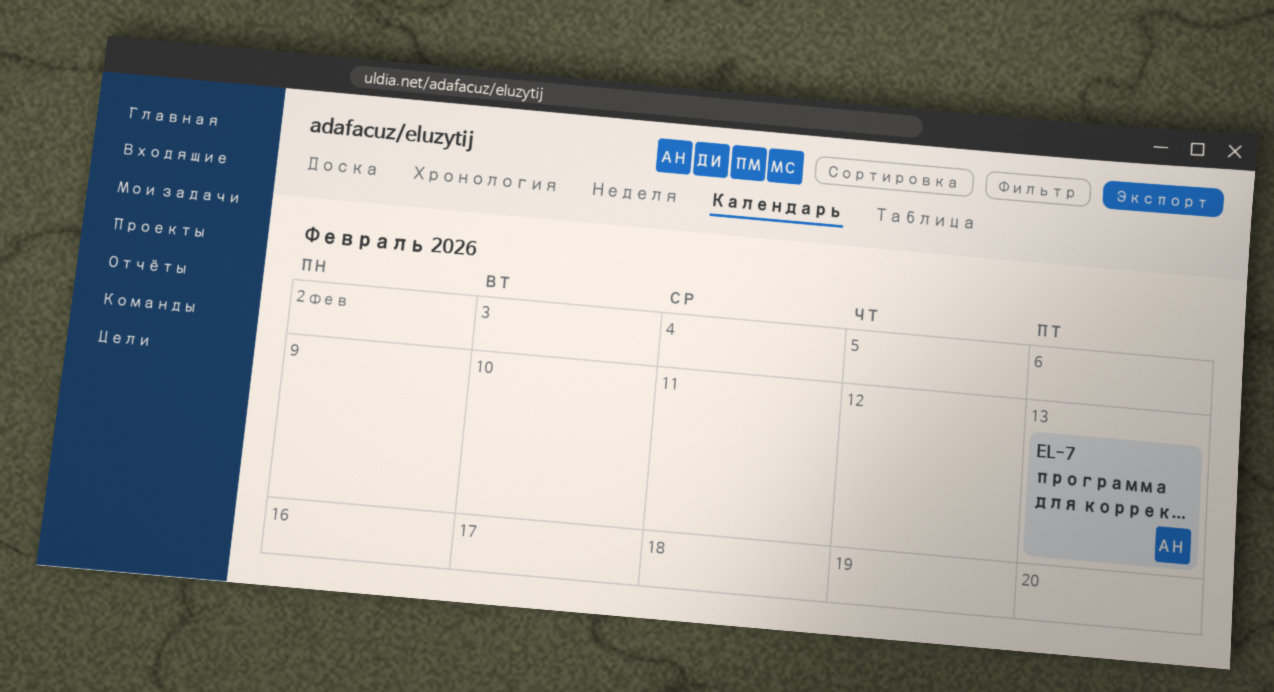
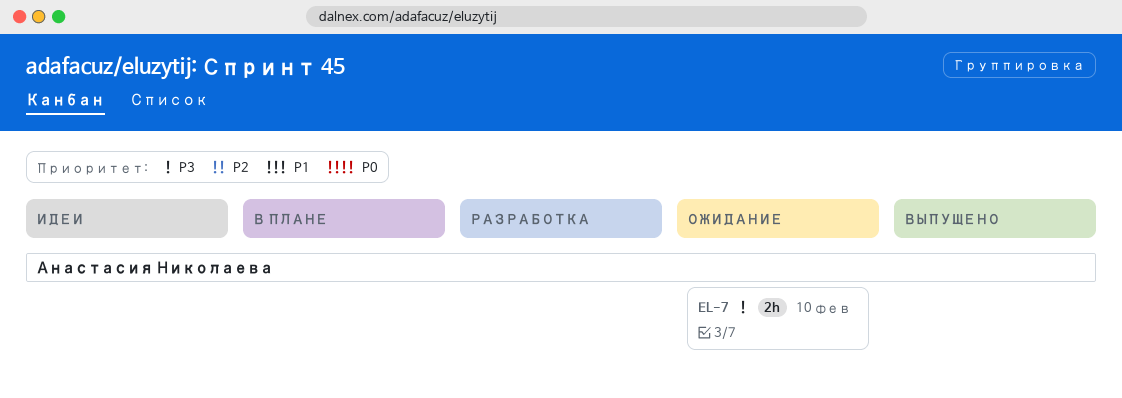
EL-7, due: Feb 13 -> Feb 10

